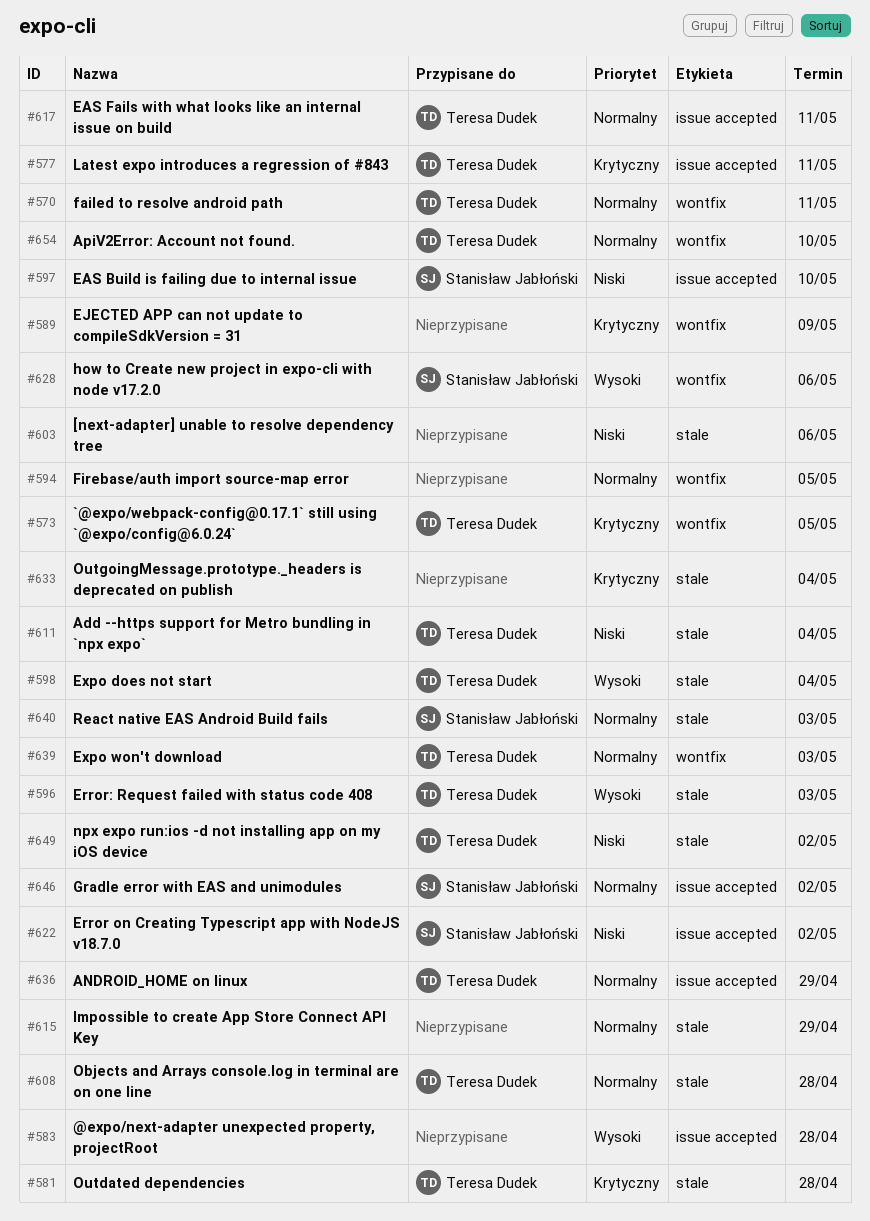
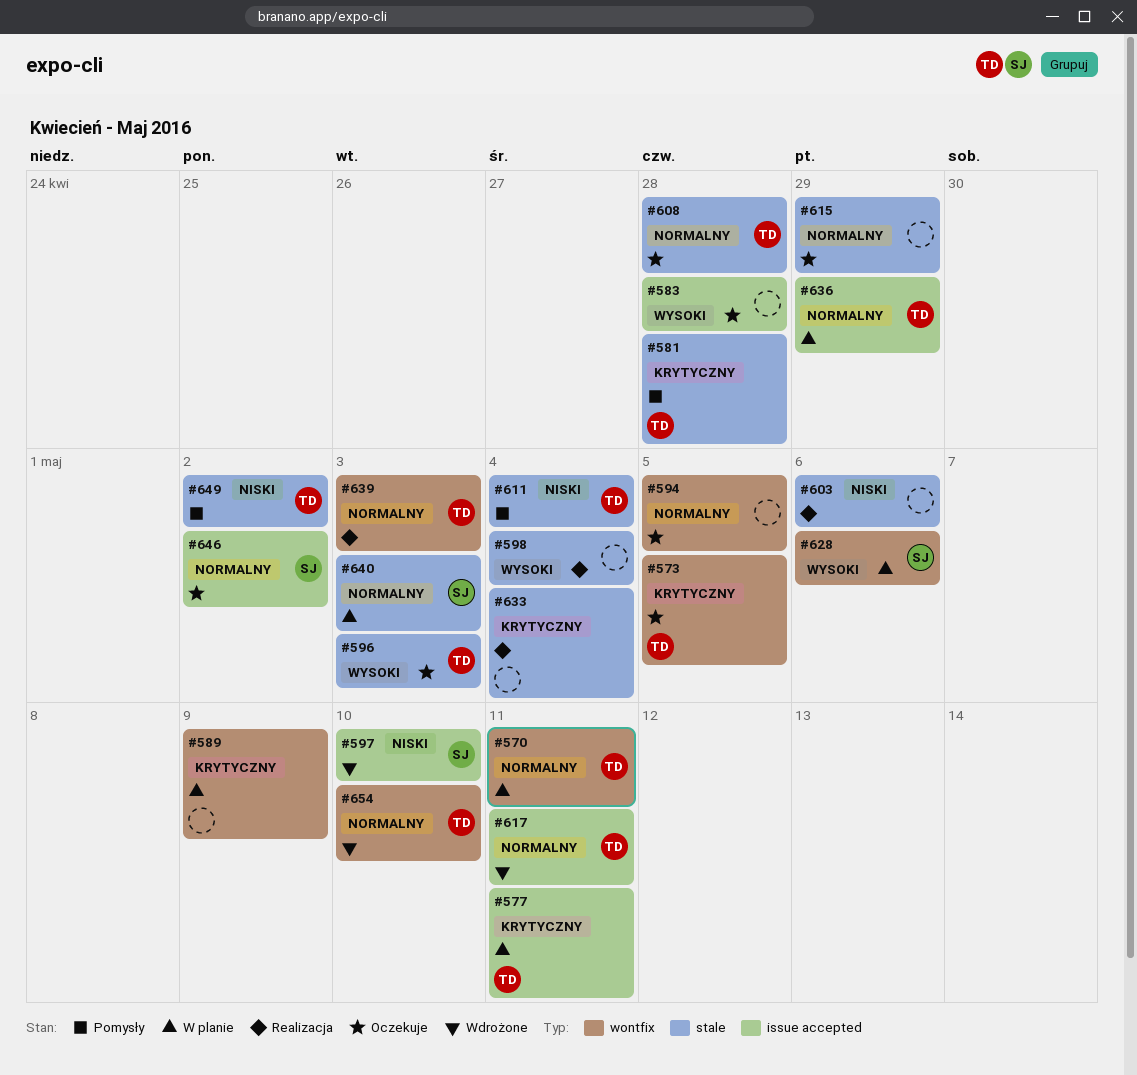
#598, owner: Teresa Dudek -> none
#622: present -> none

